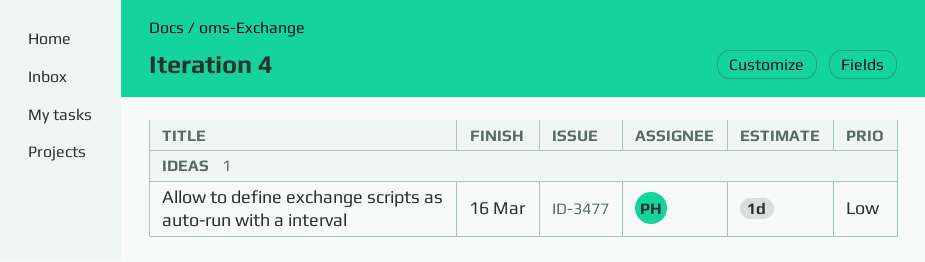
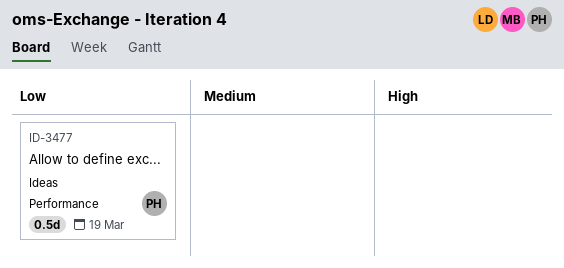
ID-3477, estimate: 1d -> 0.5d
ID-3477, due: Mar 16 -> Mar 19

